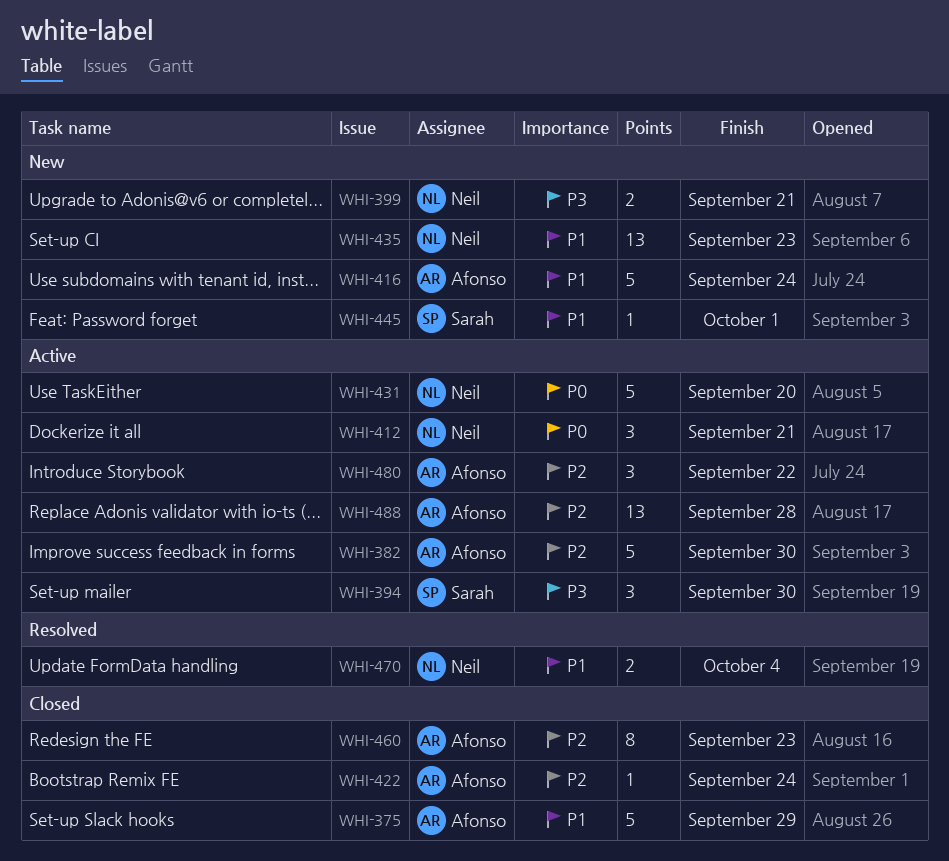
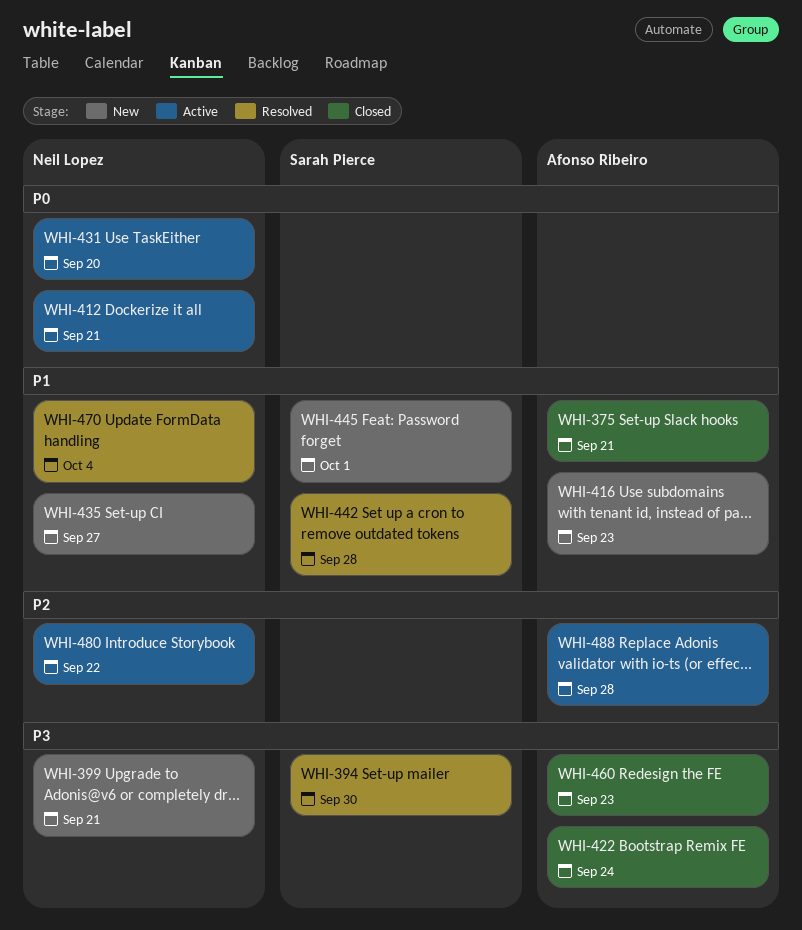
WHI-375, due: Sep 29 -> Sep 21
WHI-382: present -> none
WHI-394, status: Active -> Resolved
WHI-416, due: Sep 24 -> Sep 23
WHI-422, priority: P2 -> P3
WHI-435, due: Sep 23 -> Sep 27
WHI-442: none -> present
WHI-460, priority: P2 -> P3
WHI-480, owner: Afonso Ribeiro -> Neil Lopez

